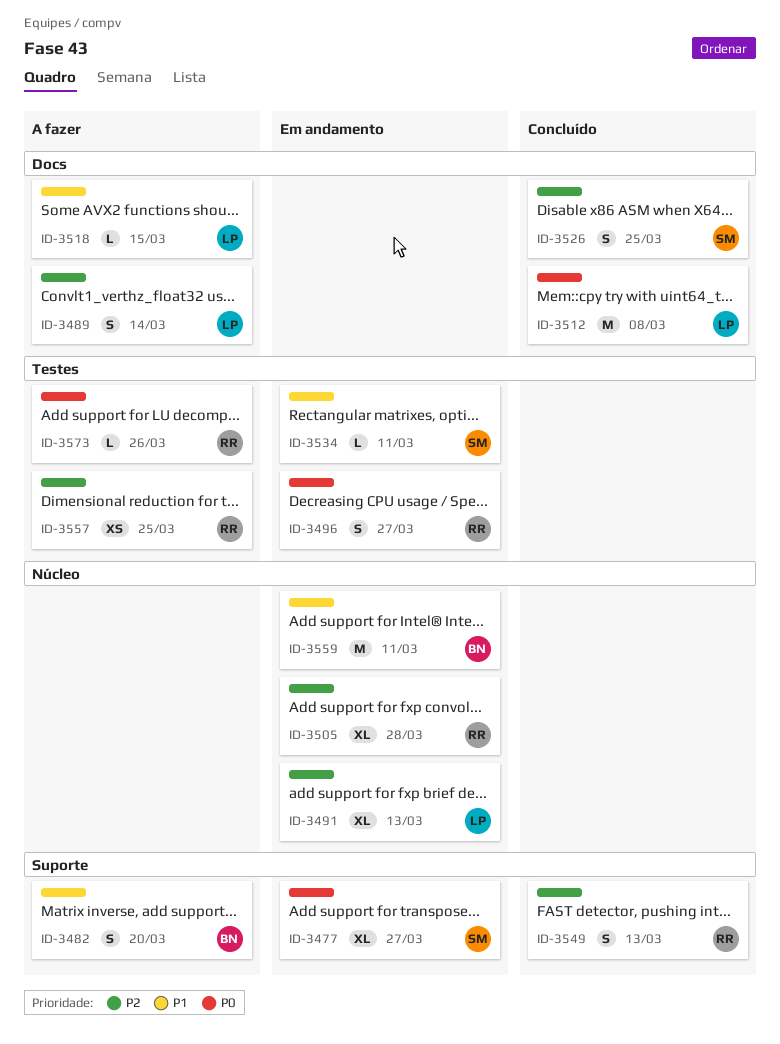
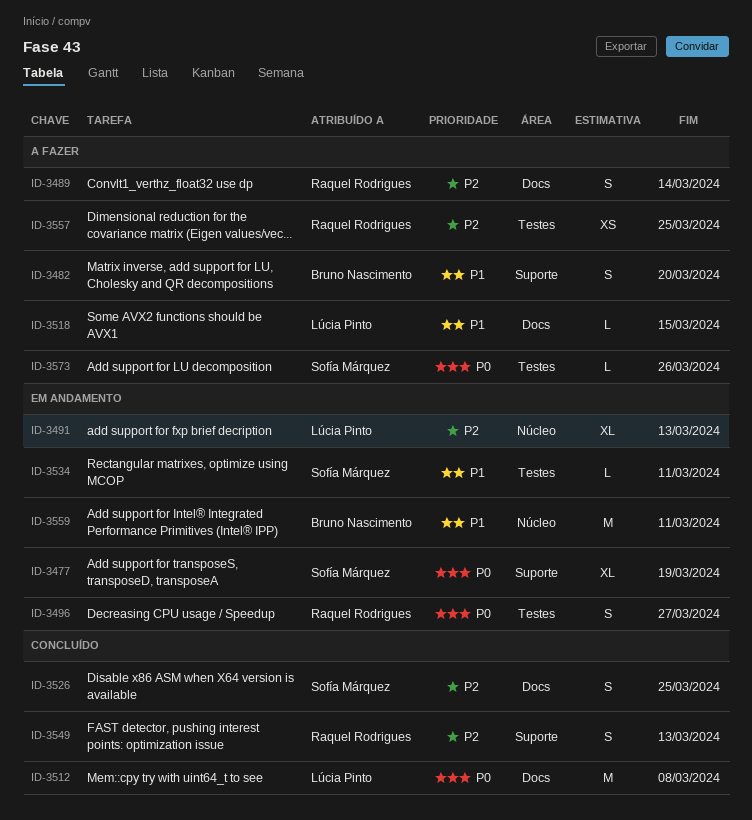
ID-3477, due: Mar 27 -> Mar 19
ID-3489, owner: Lúcia Pinto -> Raquel Rodrigues
ID-3505: present -> none
ID-3573, owner: Raquel Rodrigues -> Sofía Márquez

